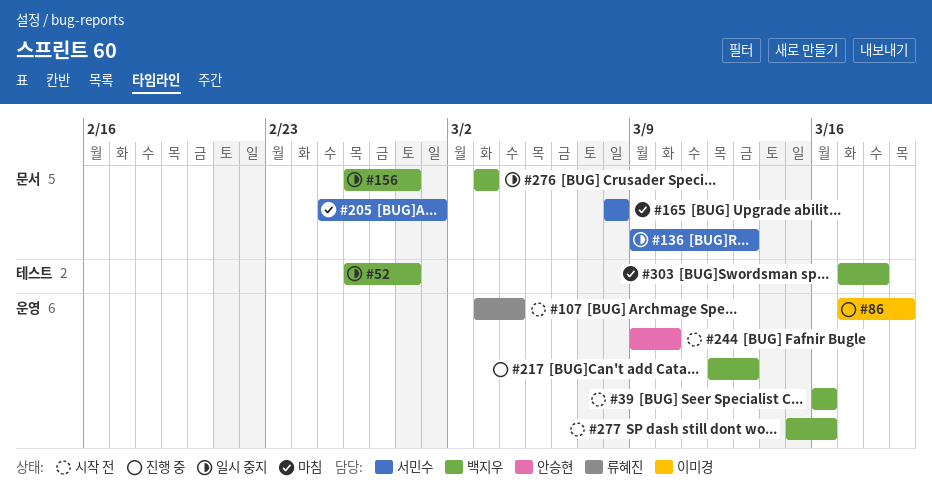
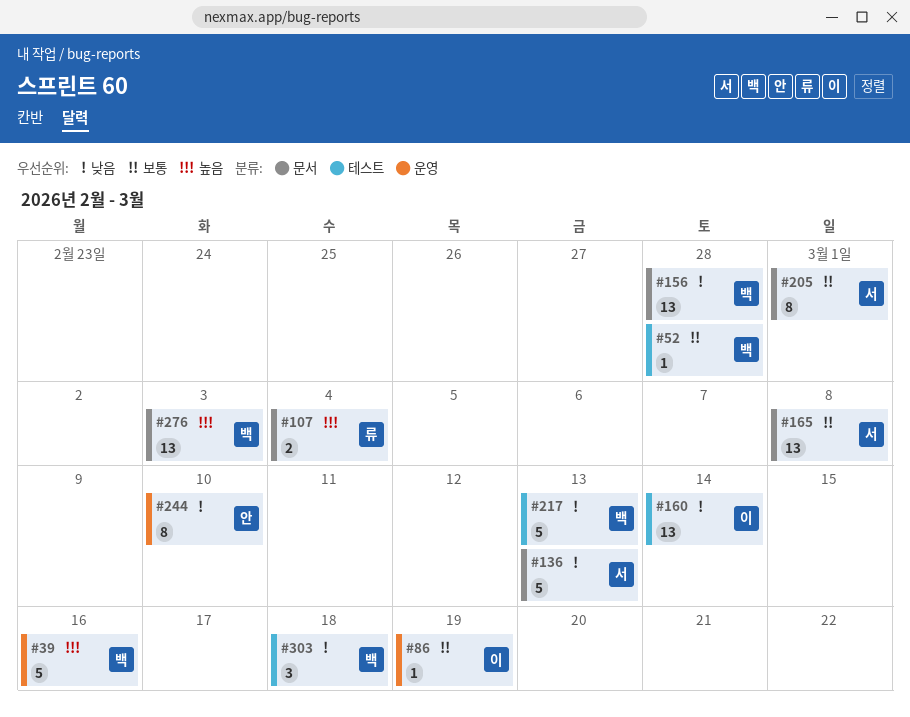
#107, label: 운영 -> 문서
#160: none -> present
#217, label: 운영 -> 테스트
#277: present -> none

